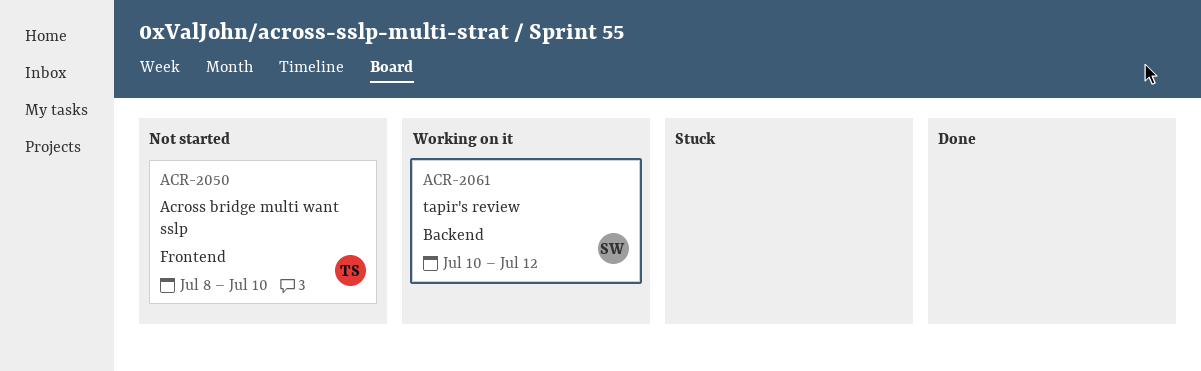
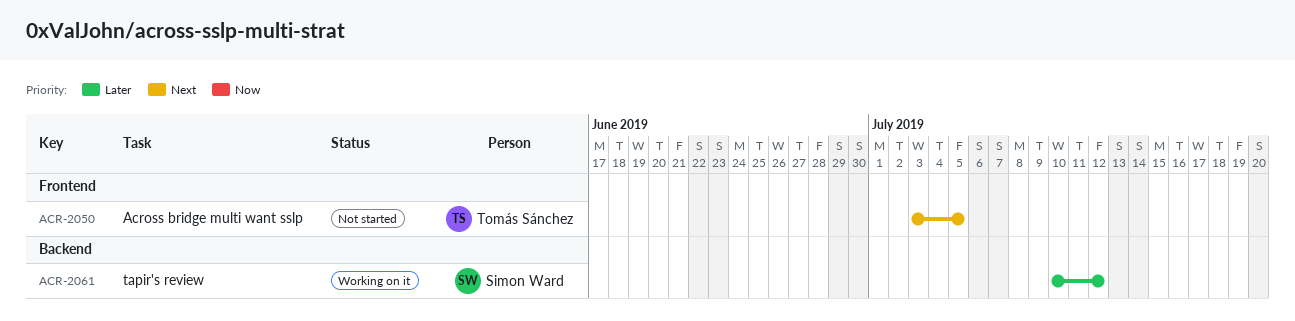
ACR-2050, start: Jul 8 -> Jul 3
ACR-2050, due: Jul 10 -> Jul 5

